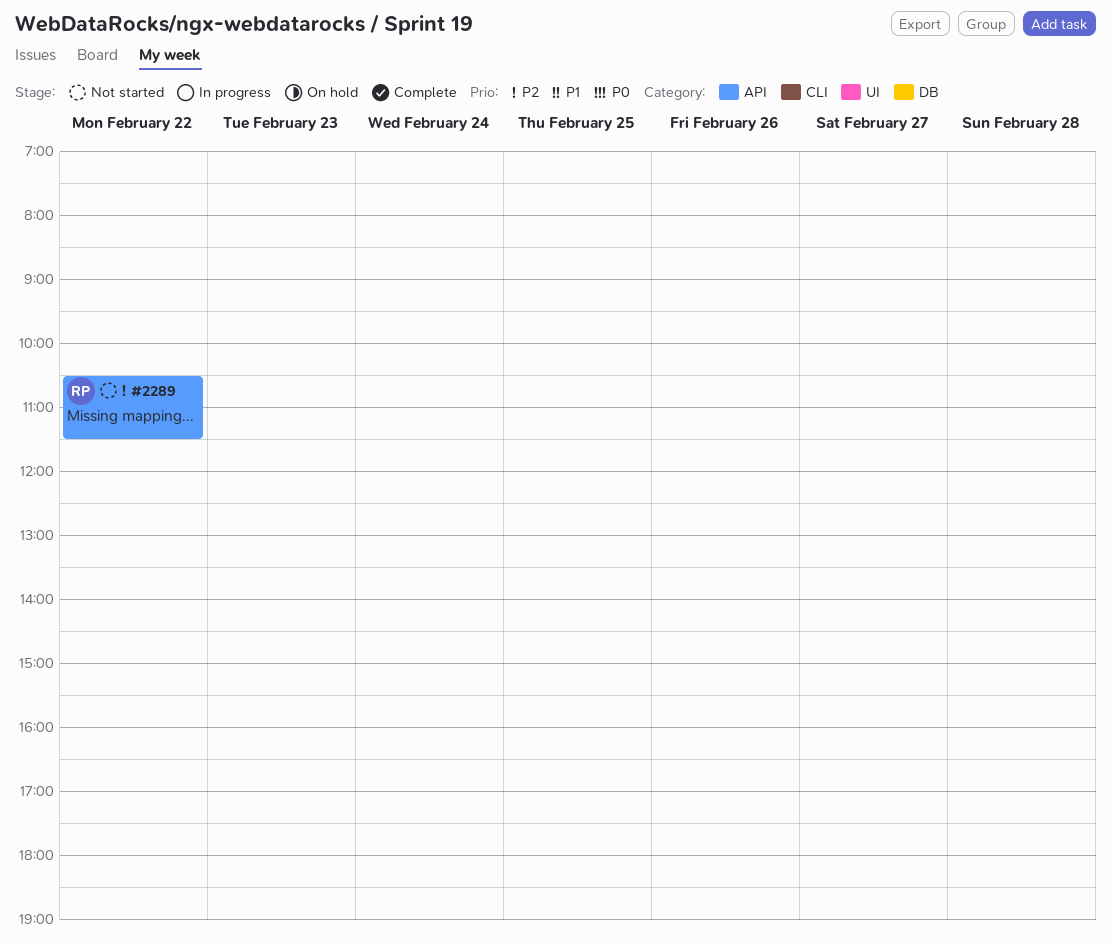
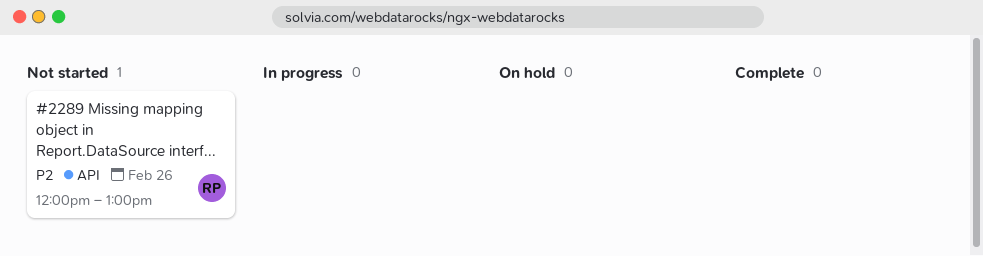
#2289, day: Feb 22 -> Feb 26
#2289, begins: 10:30 -> 12:00
#2289, ends: 11:30 -> 13:00

